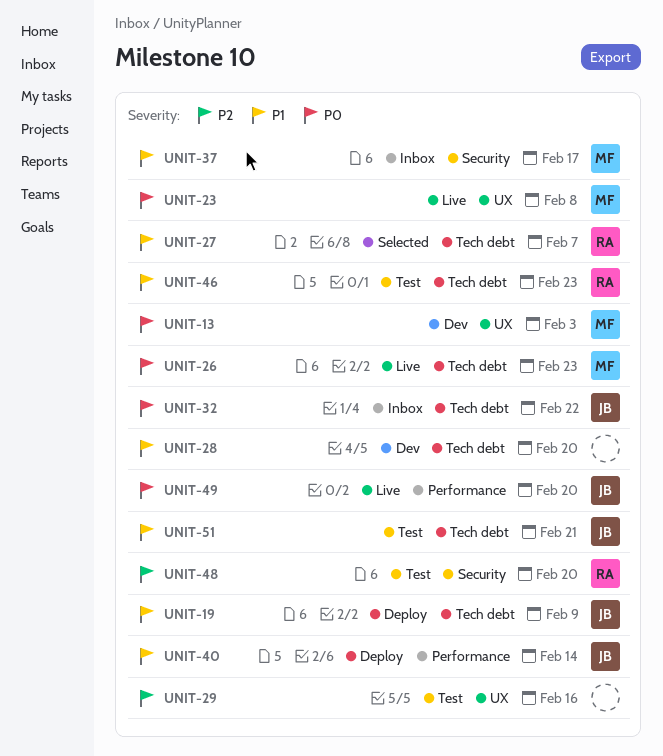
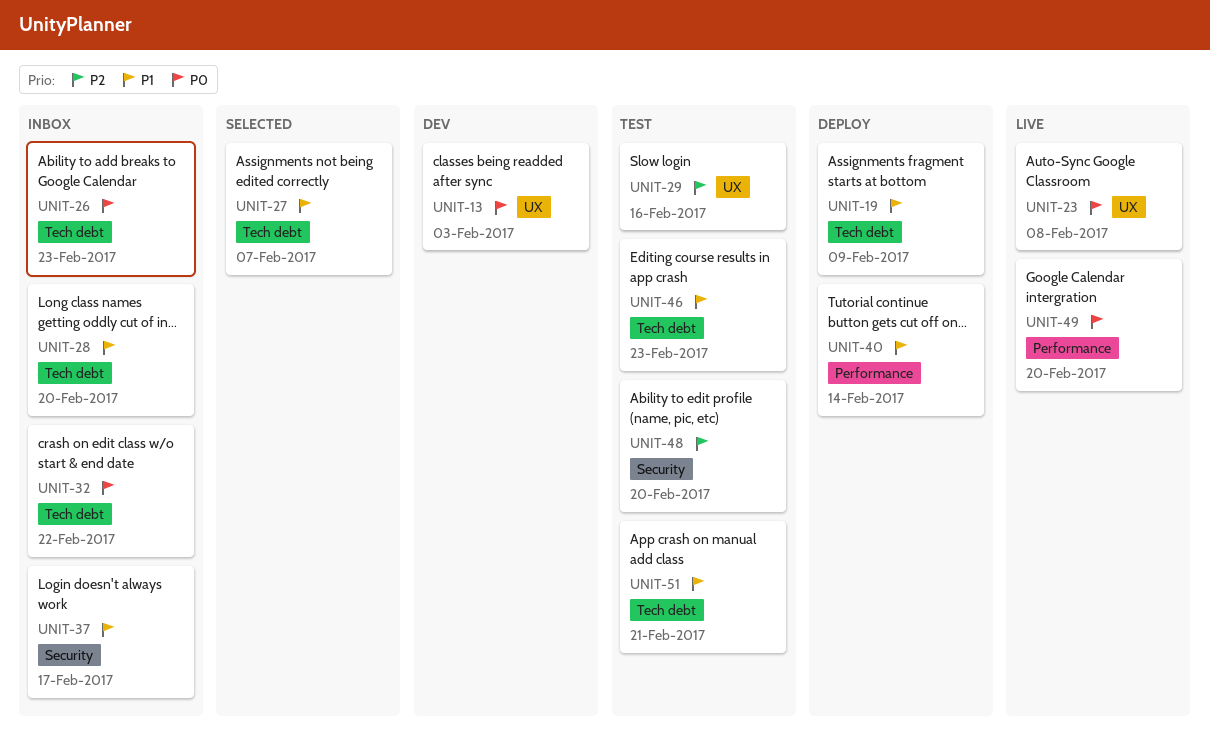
UNIT-26, status: Live -> Inbox
UNIT-28, status: Dev -> Inbox

